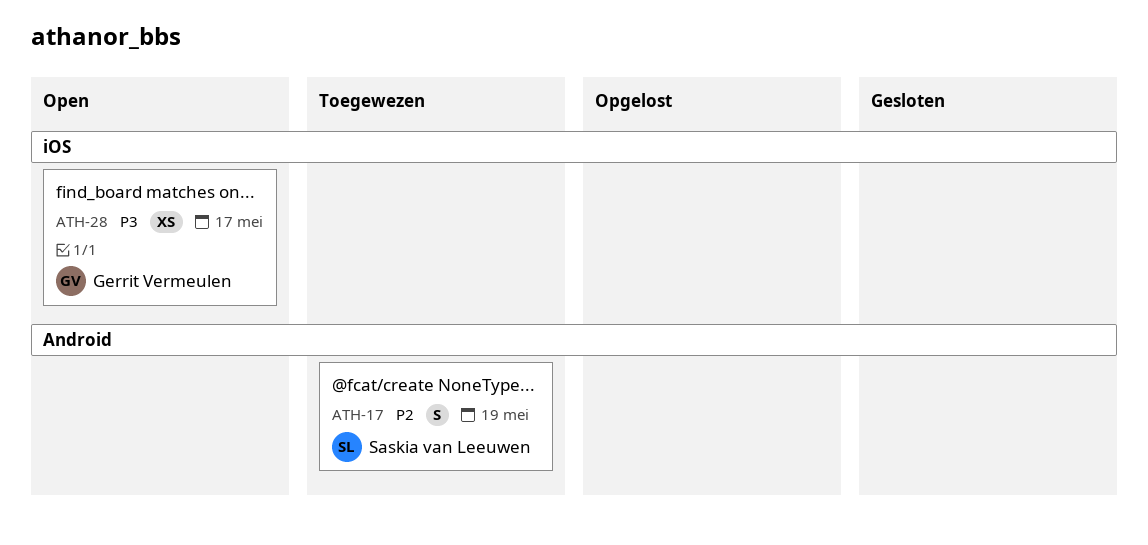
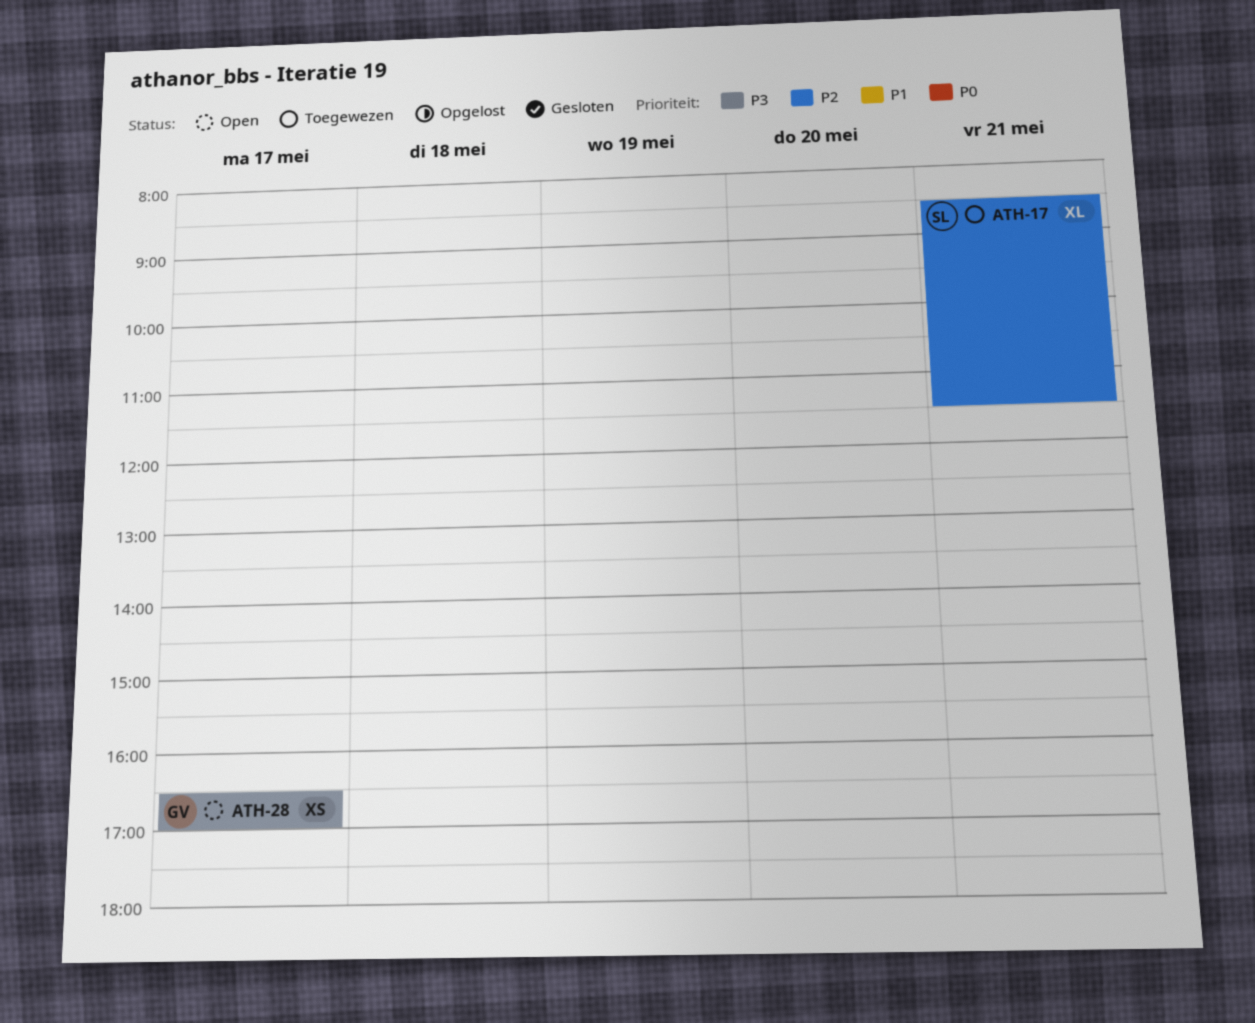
ATH-17, estimate: S -> XL
ATH-17, day: May 19 -> May 21

